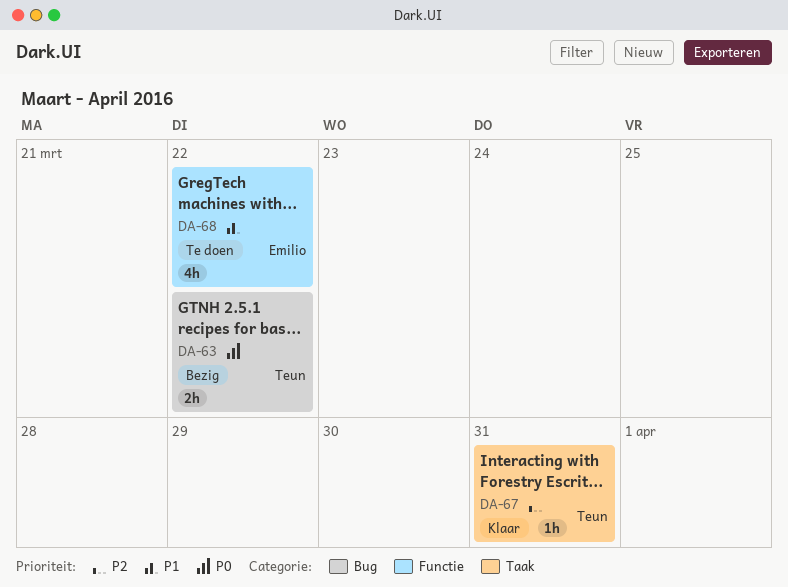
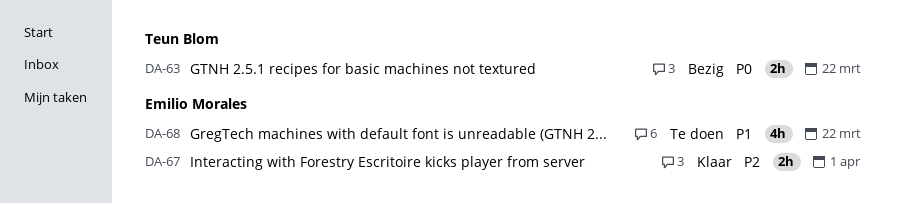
DA-67, owner: Teun Blom -> Emilio Morales
DA-67, estimate: 1h -> 2h
DA-67, due: Mar 31 -> Apr 1

